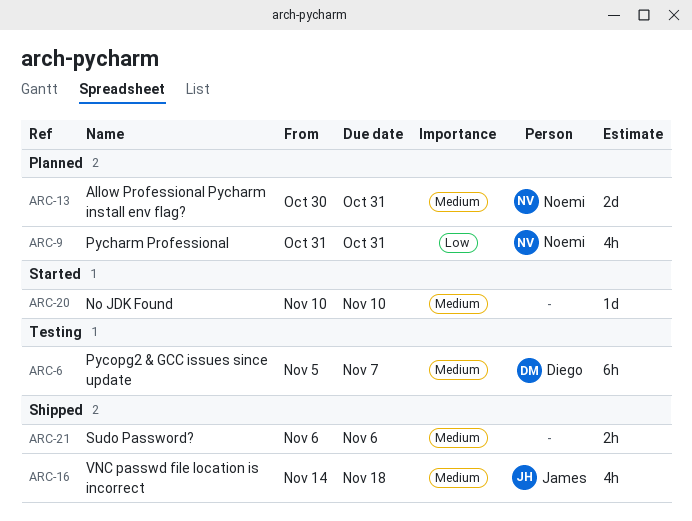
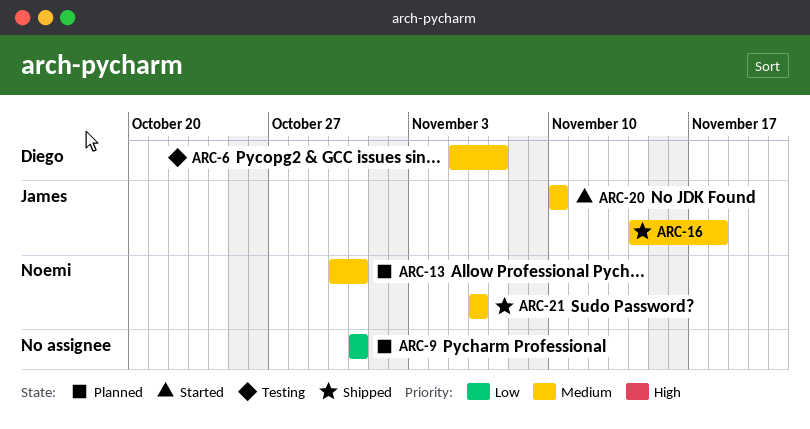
ARC-9, owner: Noemi -> none
ARC-20, owner: none -> James
ARC-21, owner: none -> Noemi

